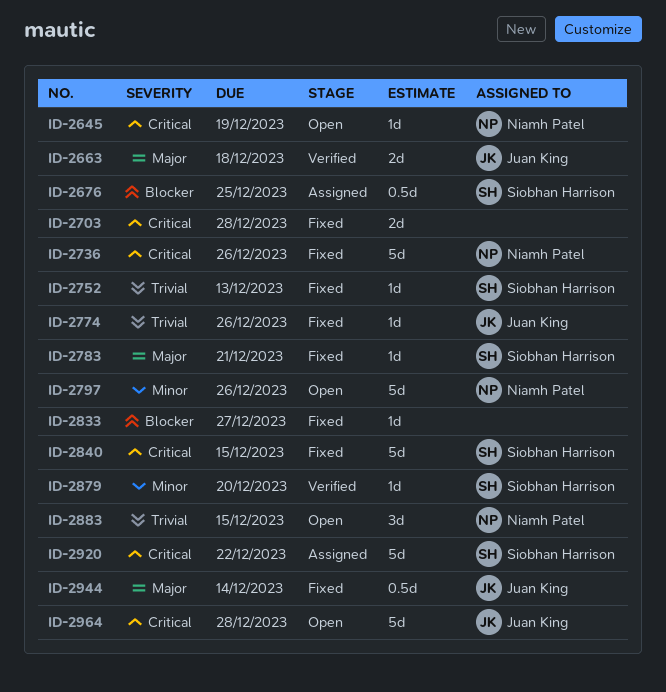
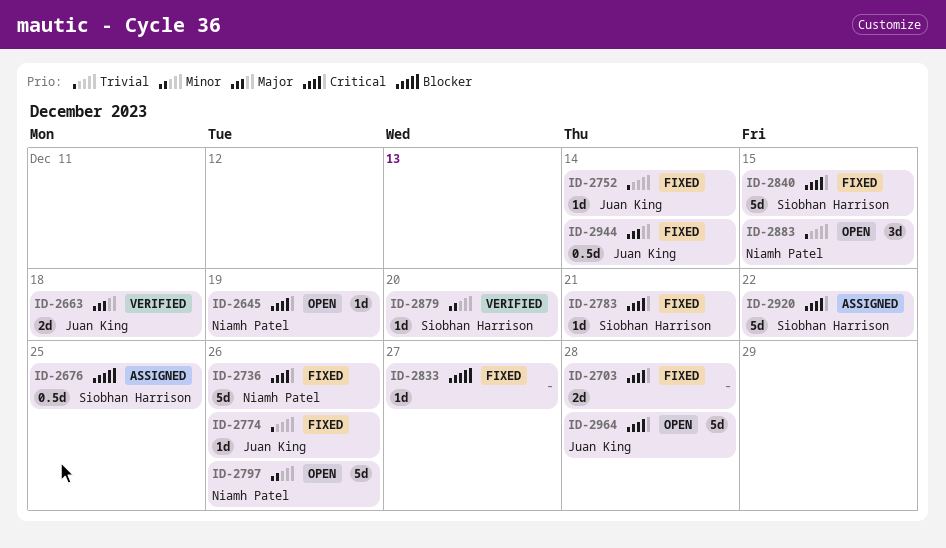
ID-2752, owner: Siobhan Harrison -> Juan King
ID-2752, due: Dec 13 -> Dec 14
ID-2783, priority: Major -> Critical

